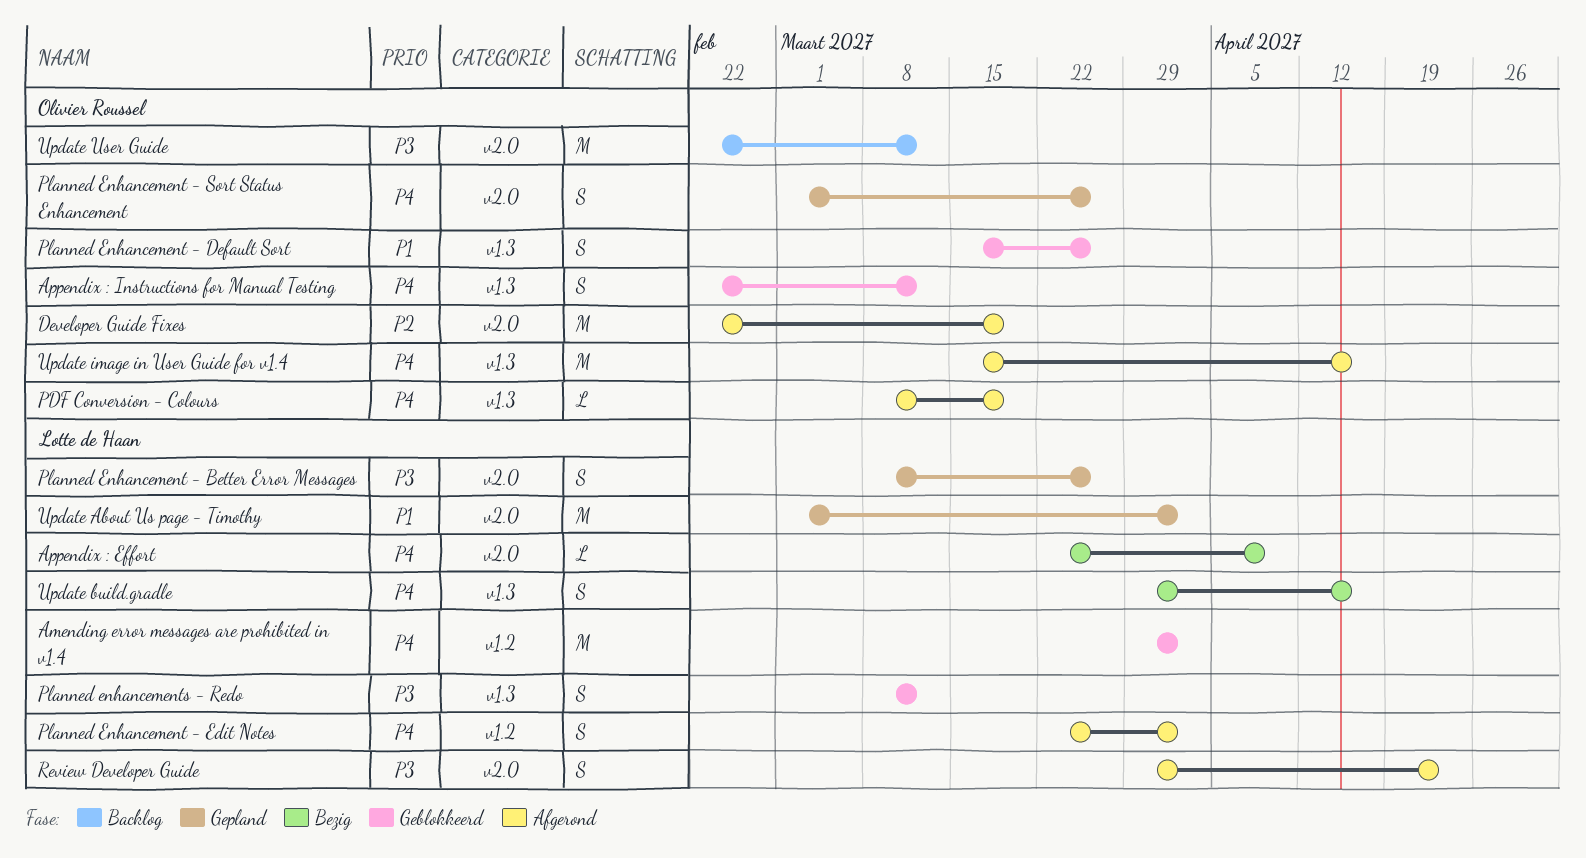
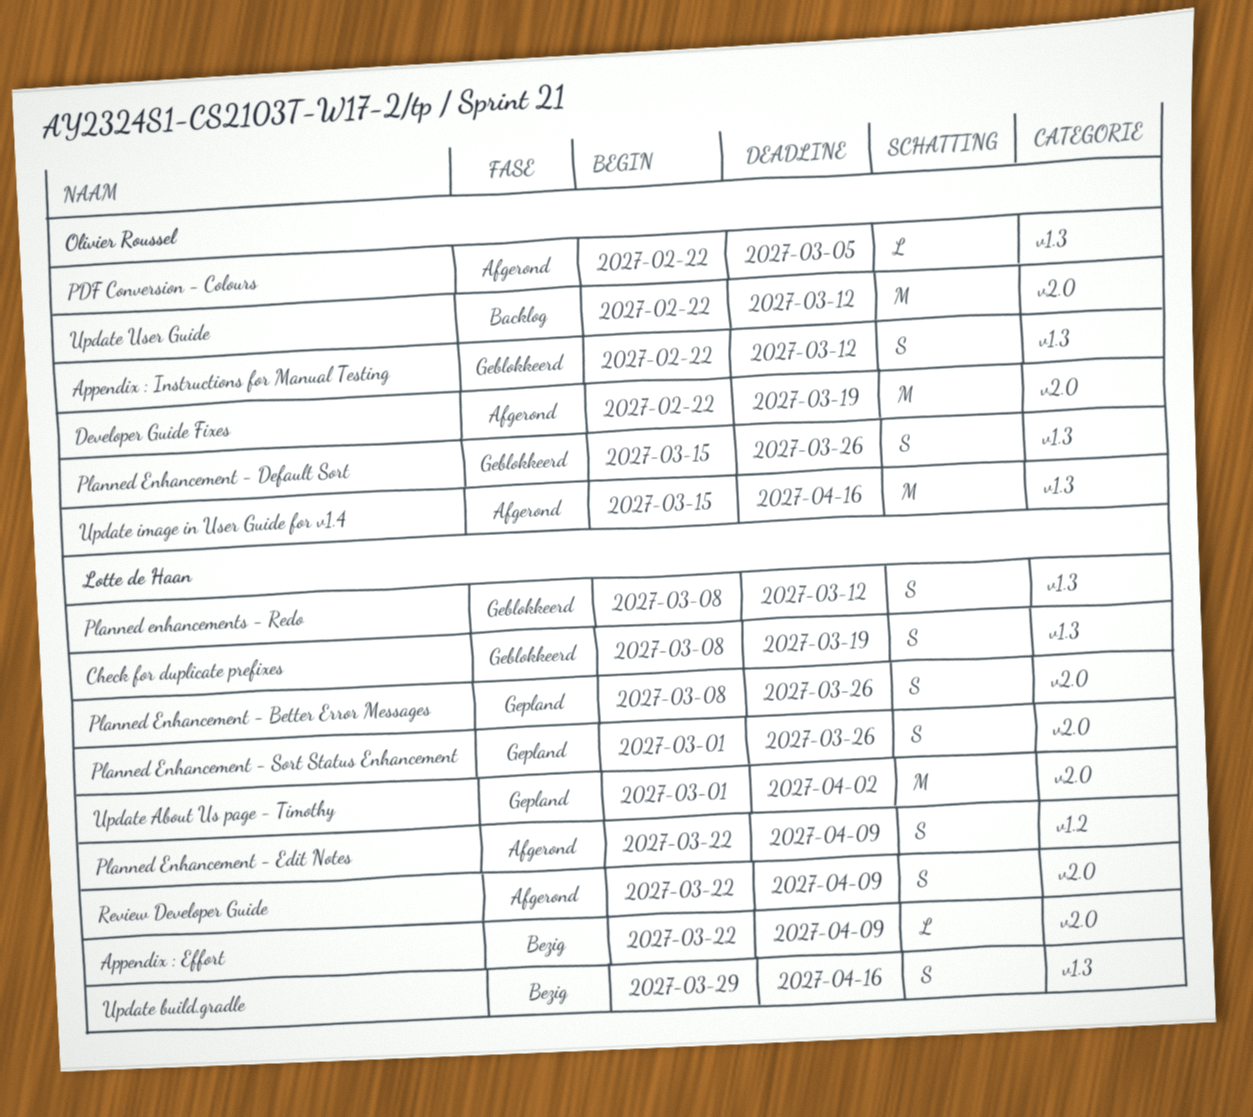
Amending error messages are prohibited in v1.4: present -> none
Check for duplicate prefixes: none -> present
PDF Conversion - Colours, start: Mar 8 -> Feb 22
PDF Conversion - Colours, due: Mar 19 -> Mar 5
Planned Enhancement - Edit Notes, due: Apr 2 -> Apr 9
Planned Enhancement - Sort Status Enhancement, owner: Olivier Roussel -> Lotte de Haan
Review Developer Guide, start: Mar 29 -> Mar 22
Review Developer Guide, due: Apr 23 -> Apr 9

